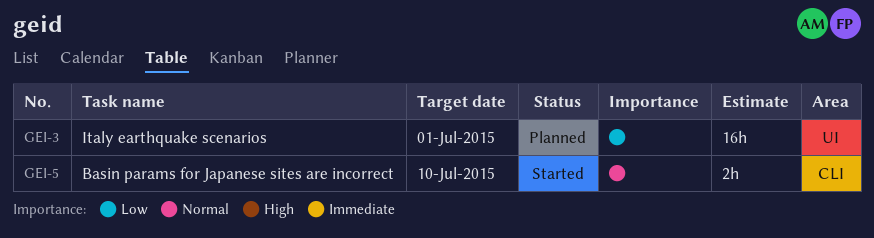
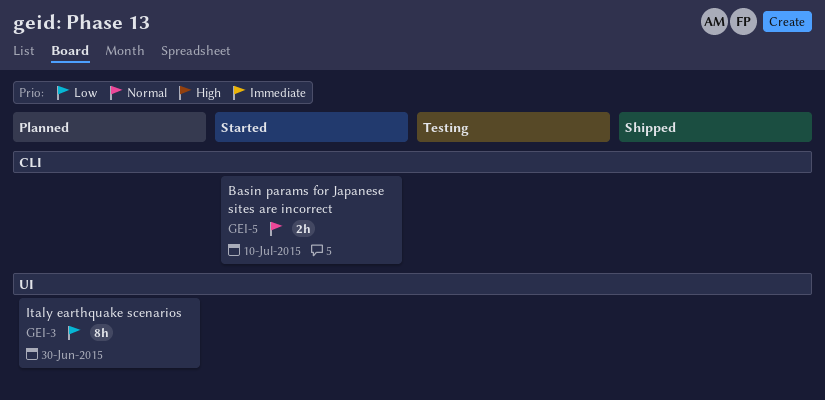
GEI-3, estimate: 16h -> 8h
GEI-3, due: Jul 1 -> Jun 30

